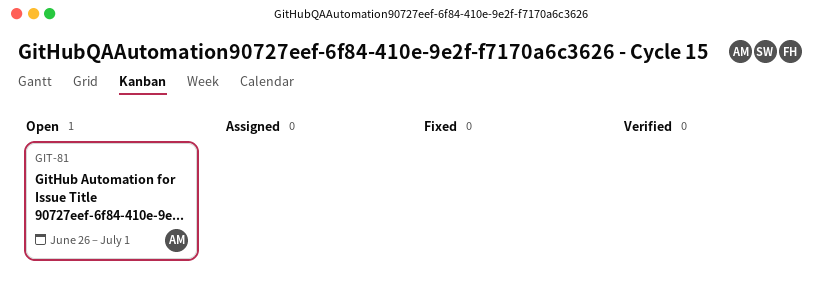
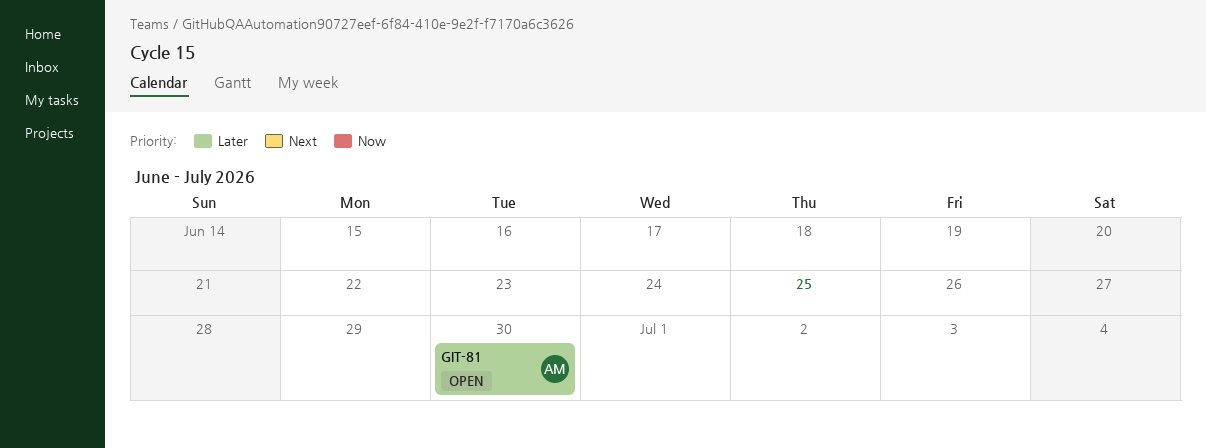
GIT-81, due: Jul 1 -> Jun 30

